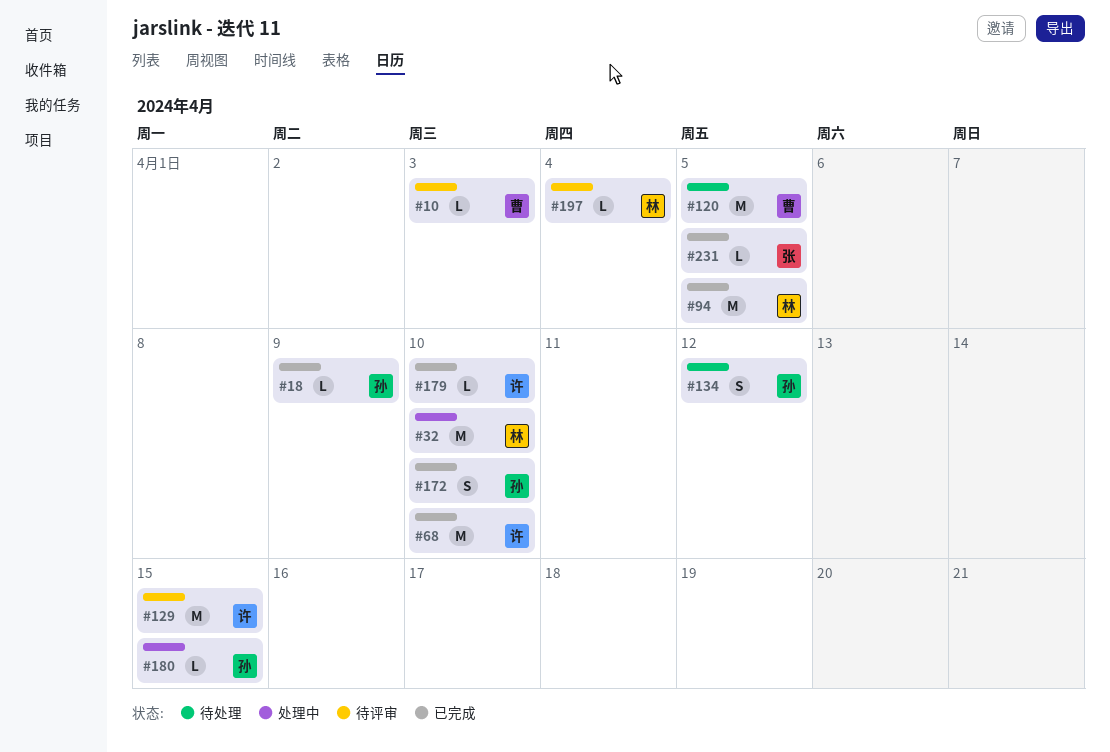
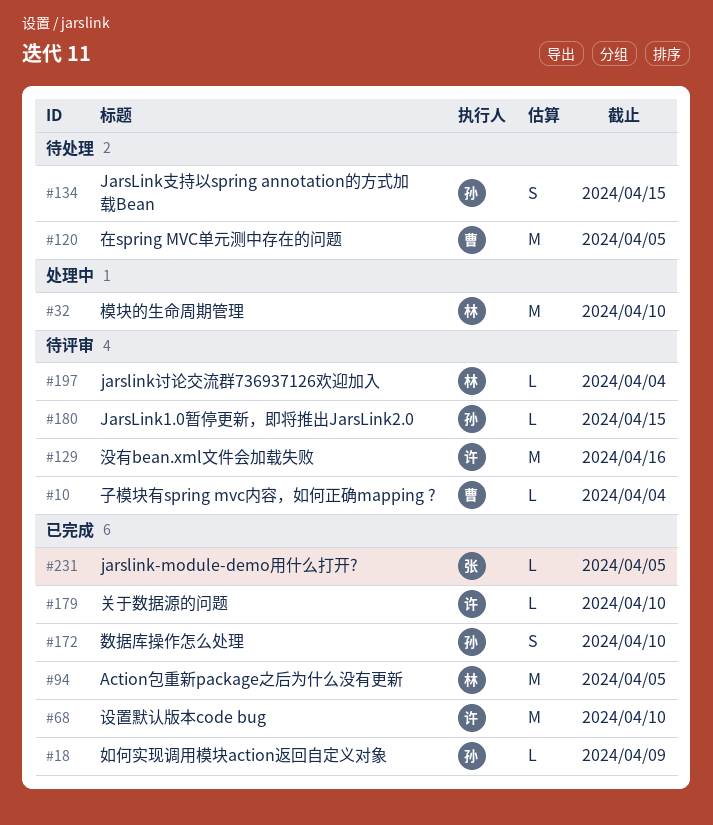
#10, due: Apr 3 -> Apr 4
#129, due: Apr 15 -> Apr 16
#134, due: Apr 12 -> Apr 15
#180, status: 处理中 -> 待评审

